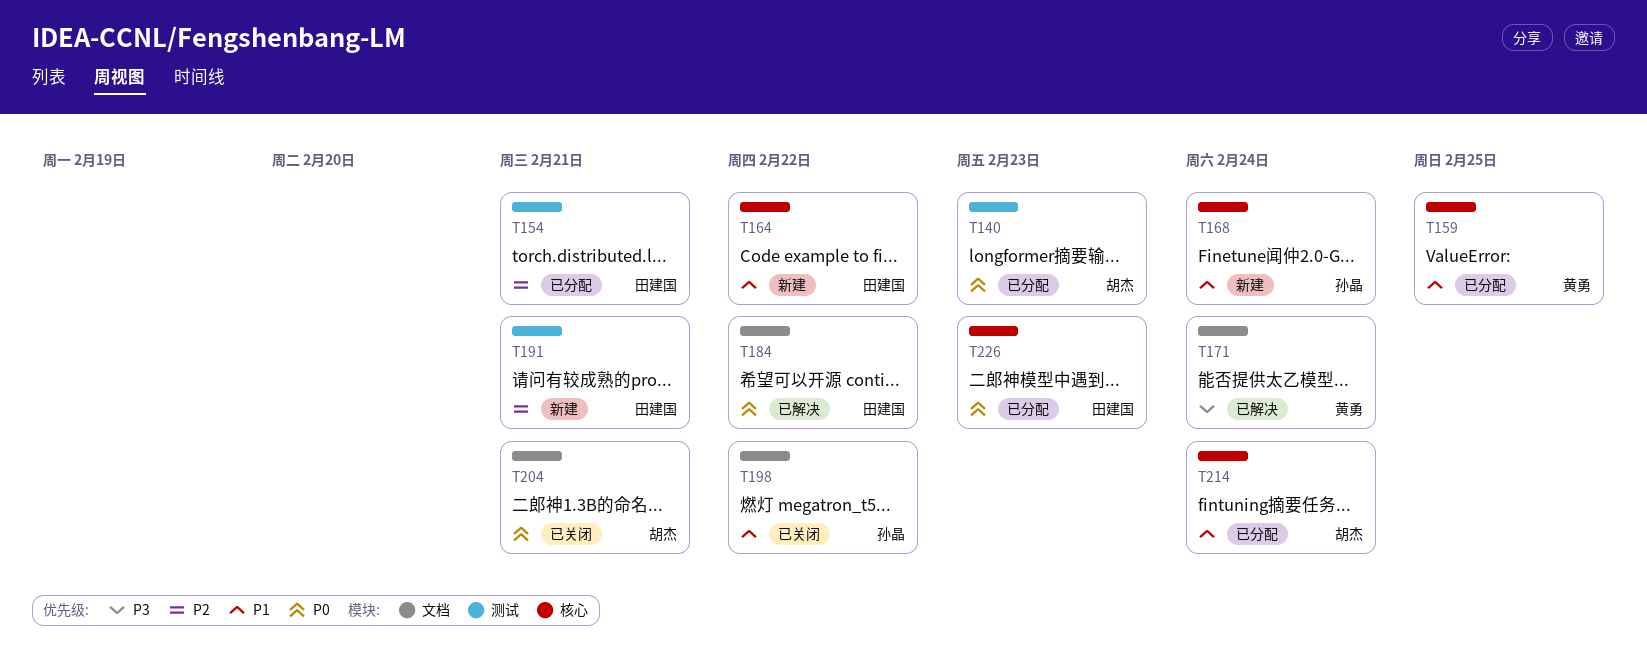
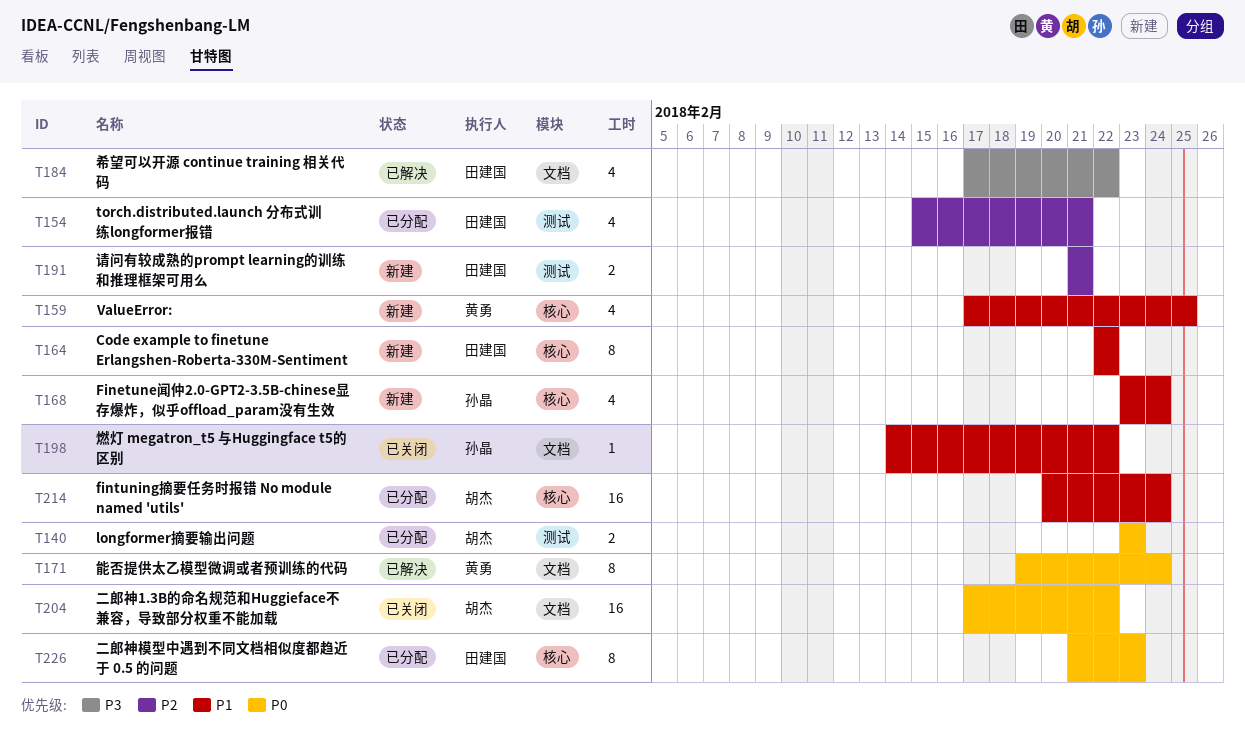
T159, status: 已分配 -> 新建
T171, priority: P3 -> P0
T184, priority: P0 -> P3
T204, due: Feb 21 -> Feb 22

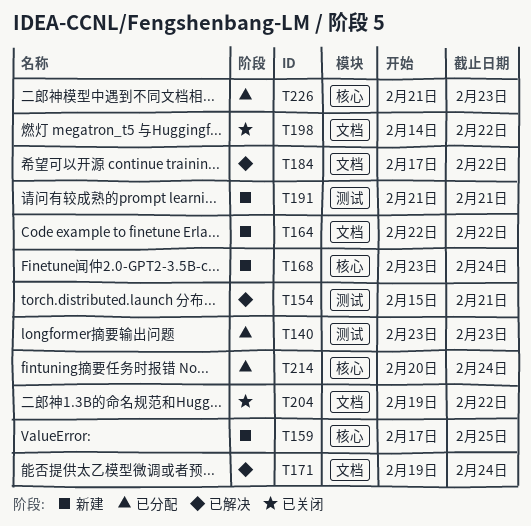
T154, status: 已分配 -> 已解决
T164, label: 核心 -> 文档
T204, start: Feb 17 -> Feb 19

